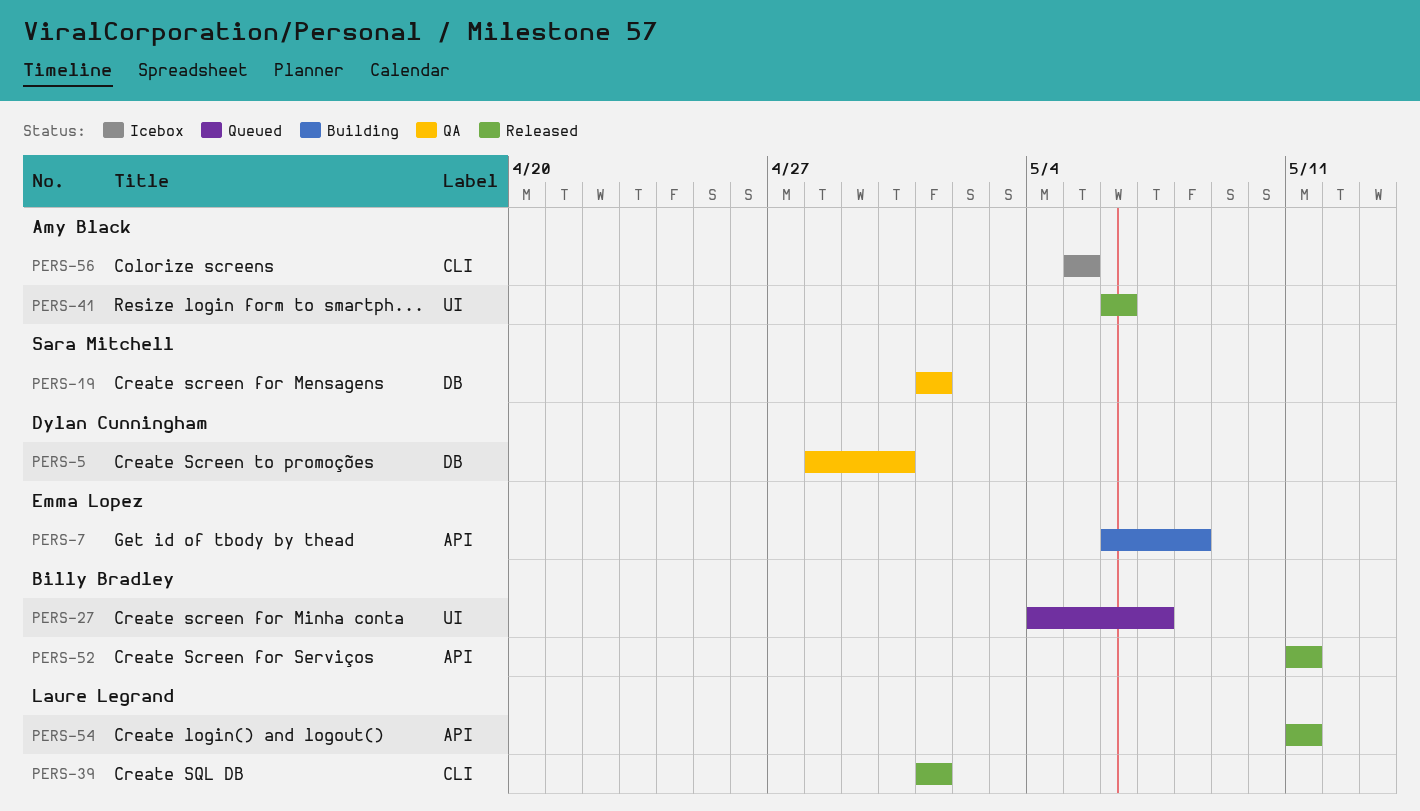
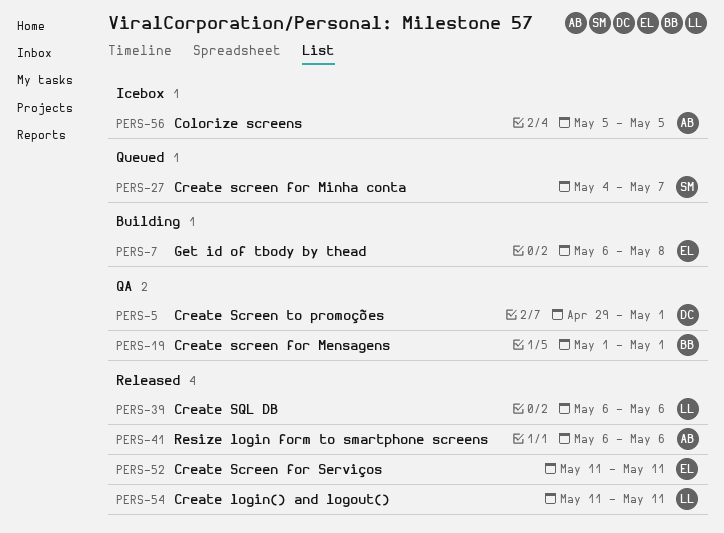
PERS-5, start: Apr 28 -> Apr 29
PERS-5, due: Apr 30 -> May 1
PERS-19, owner: Sara Mitchell -> Billy Bradley
PERS-27, owner: Billy Bradley -> Sara Mitchell
PERS-39, start: May 1 -> May 6
PERS-39, due: May 1 -> May 6
PERS-52, owner: Billy Bradley -> Emma Lopez

